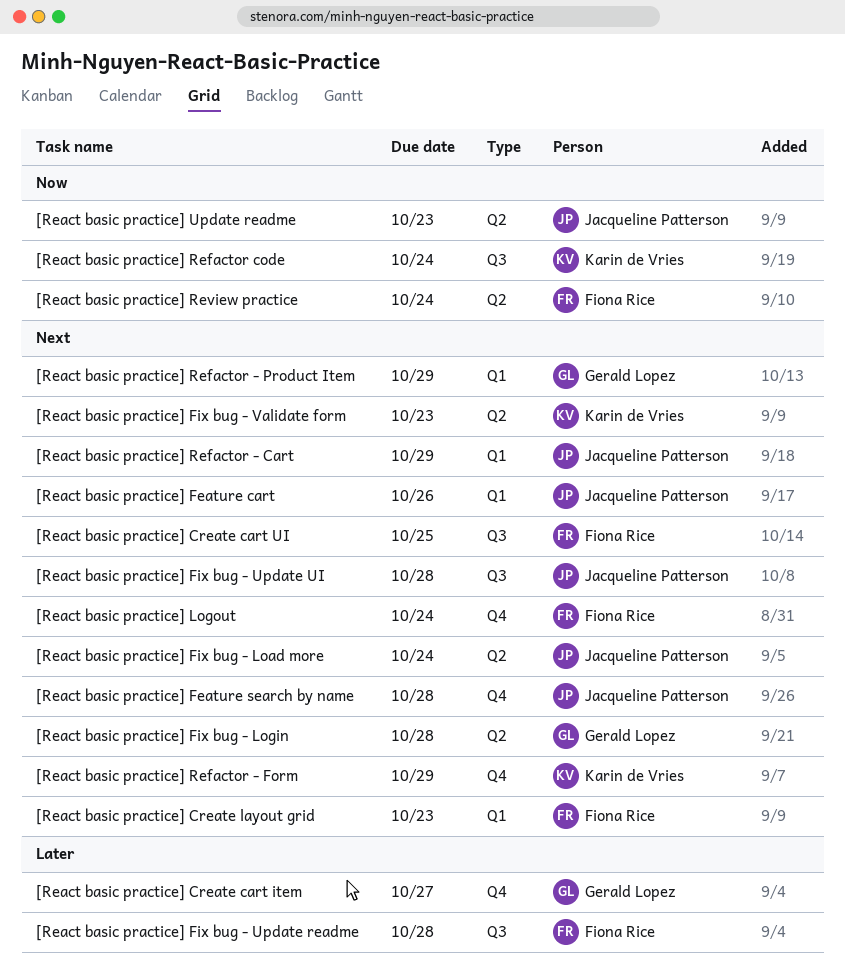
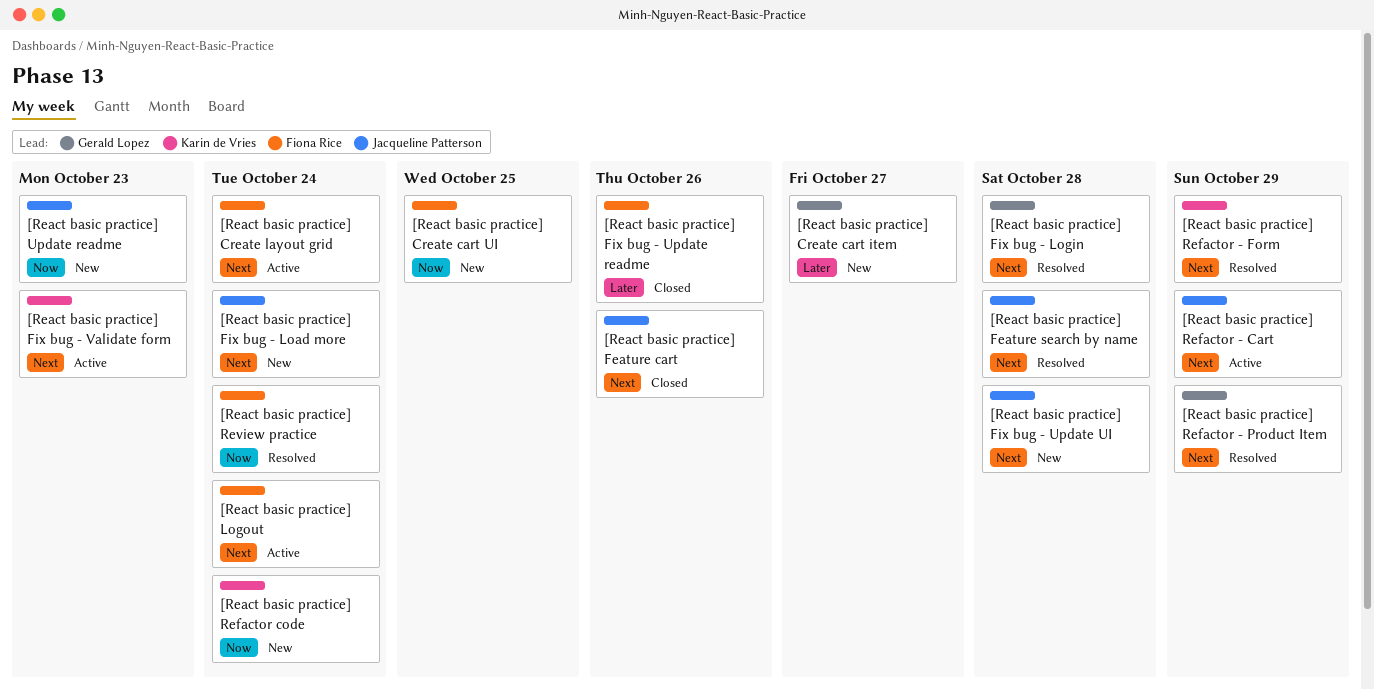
[React basic practice] Create cart UI, priority: Next -> Now
[React basic practice] Create layout grid, due: Oct 23 -> Oct 24
[React basic practice] Fix bug - Update readme, due: Oct 28 -> Oct 26

